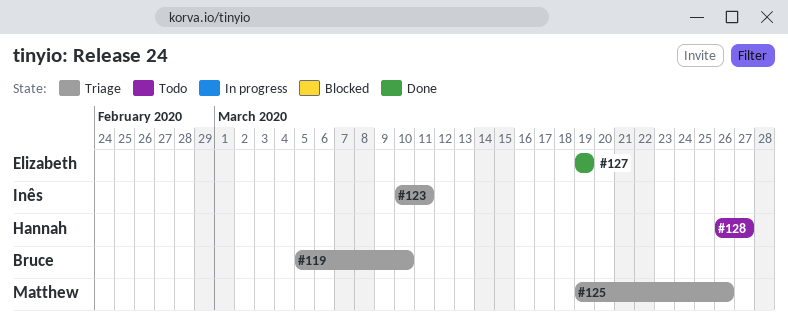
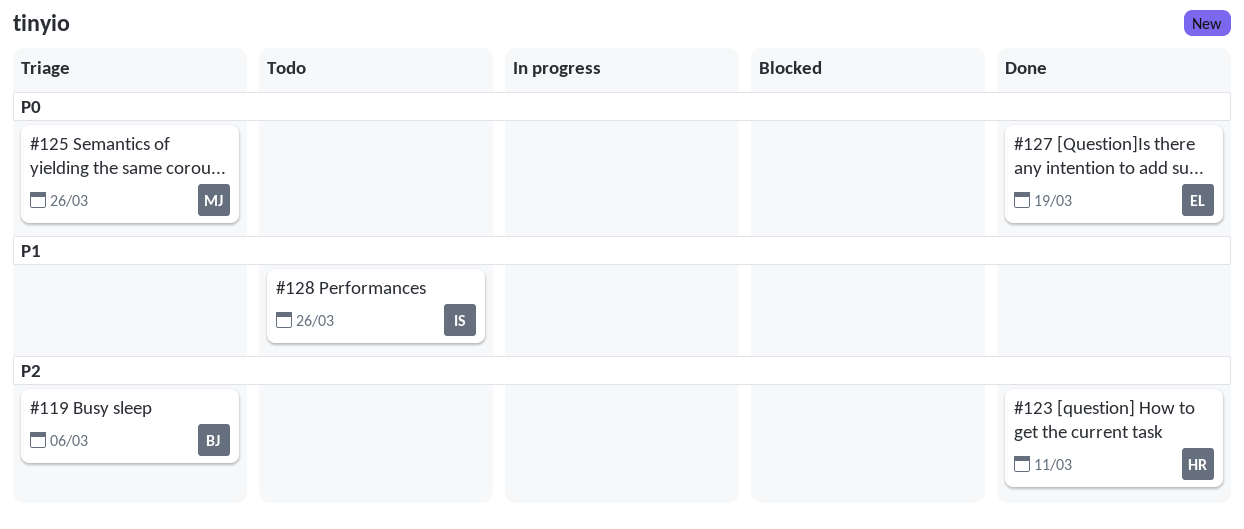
#119, due: Mar 10 -> Mar 6
#123, status: Triage -> Done
#123, owner: Inês -> Hannah
#128, owner: Hannah -> Inês
#128, due: Mar 27 -> Mar 26

